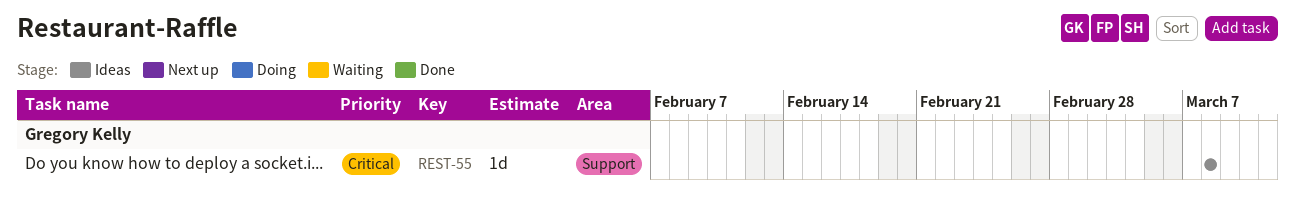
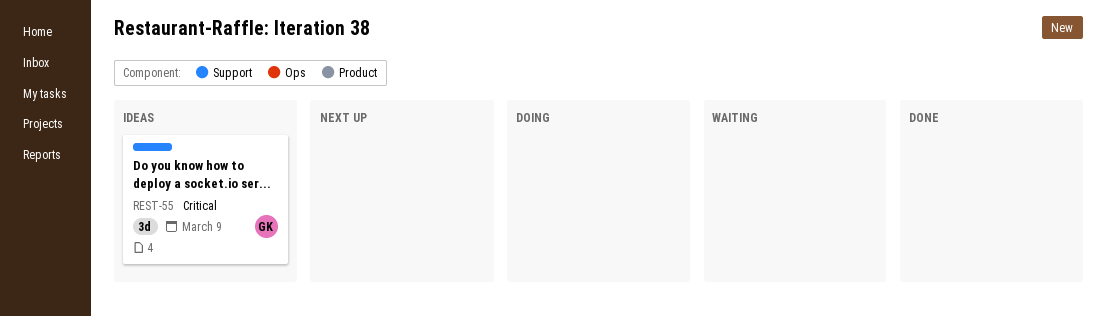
REST-55, estimate: 1d -> 3d
REST-55, due: Mar 8 -> Mar 9

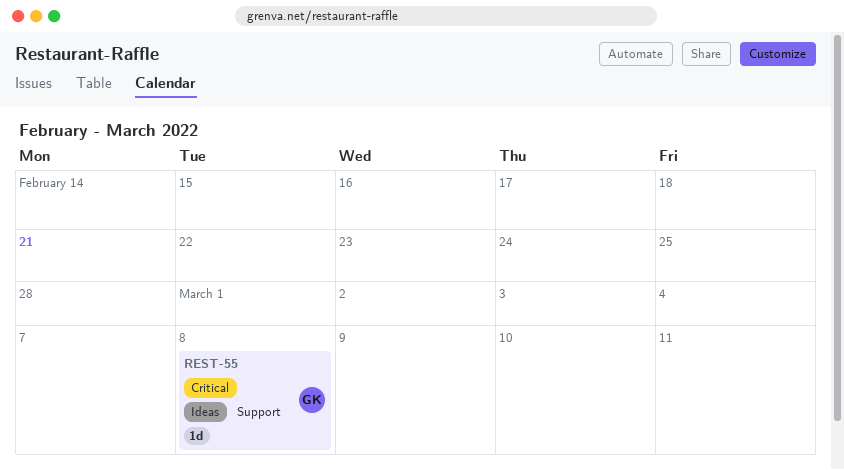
REST-55, estimate: 3d -> 1d
REST-55, due: Mar 9 -> Mar 8

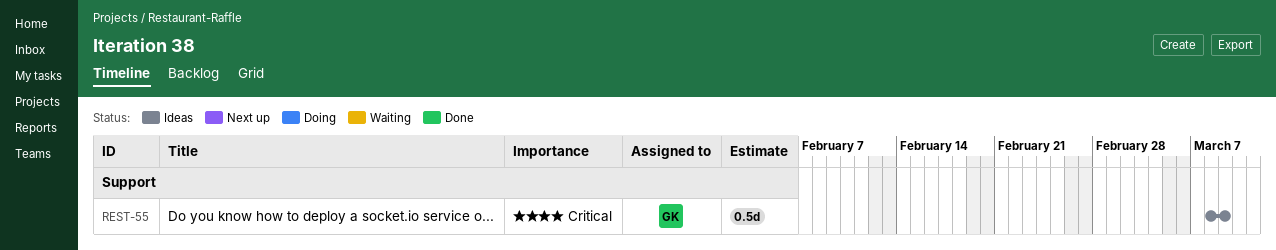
REST-55, estimate: 1d -> 0.5d
REST-55, due: Mar 8 -> Mar 9

